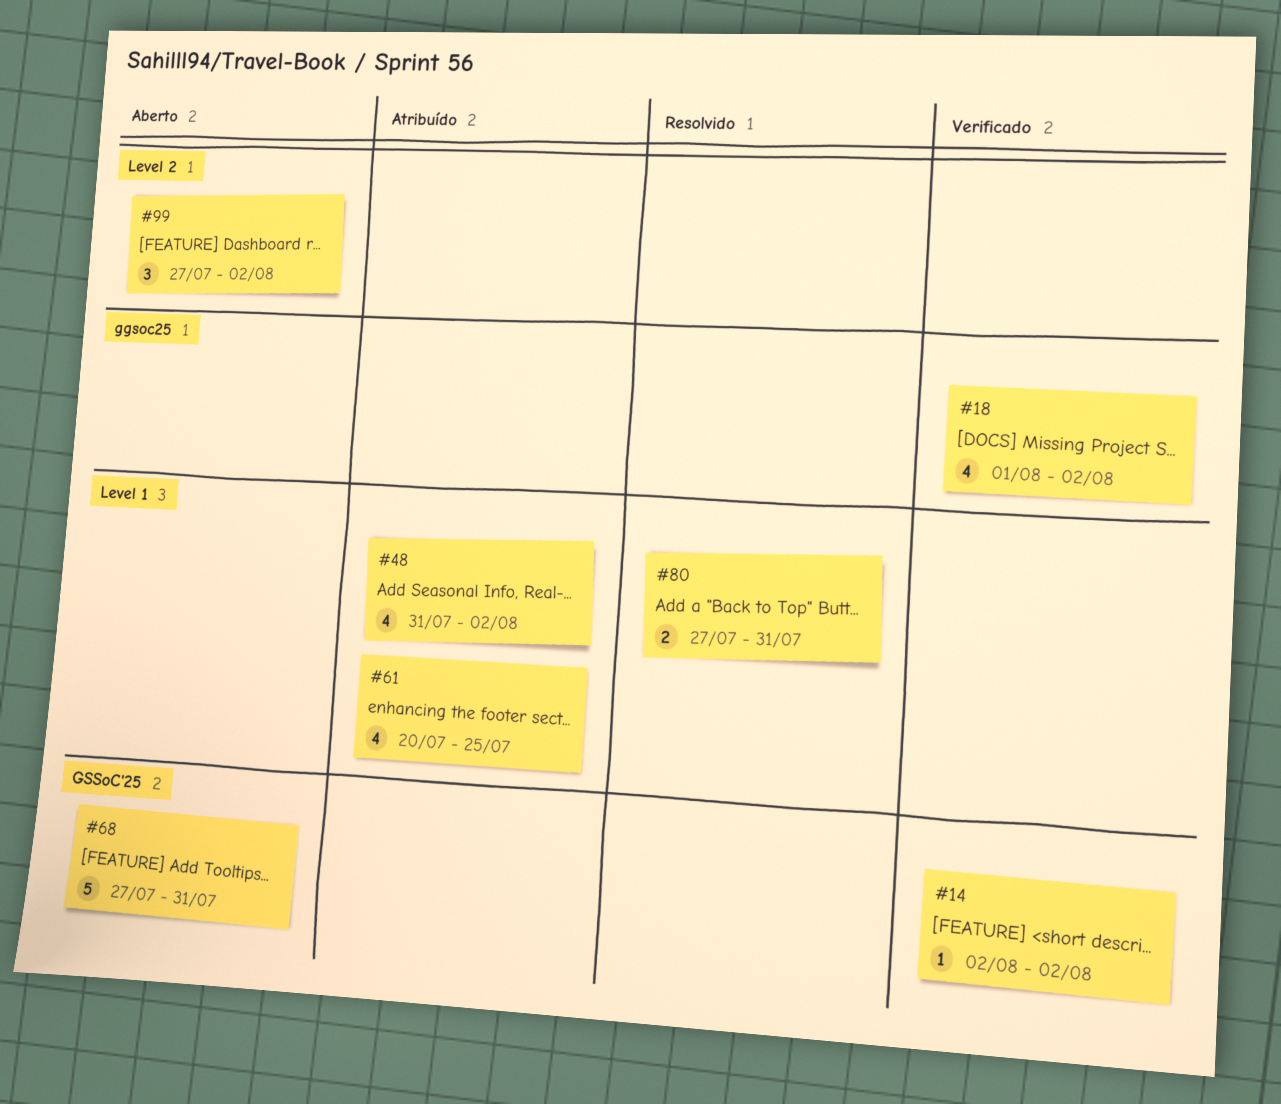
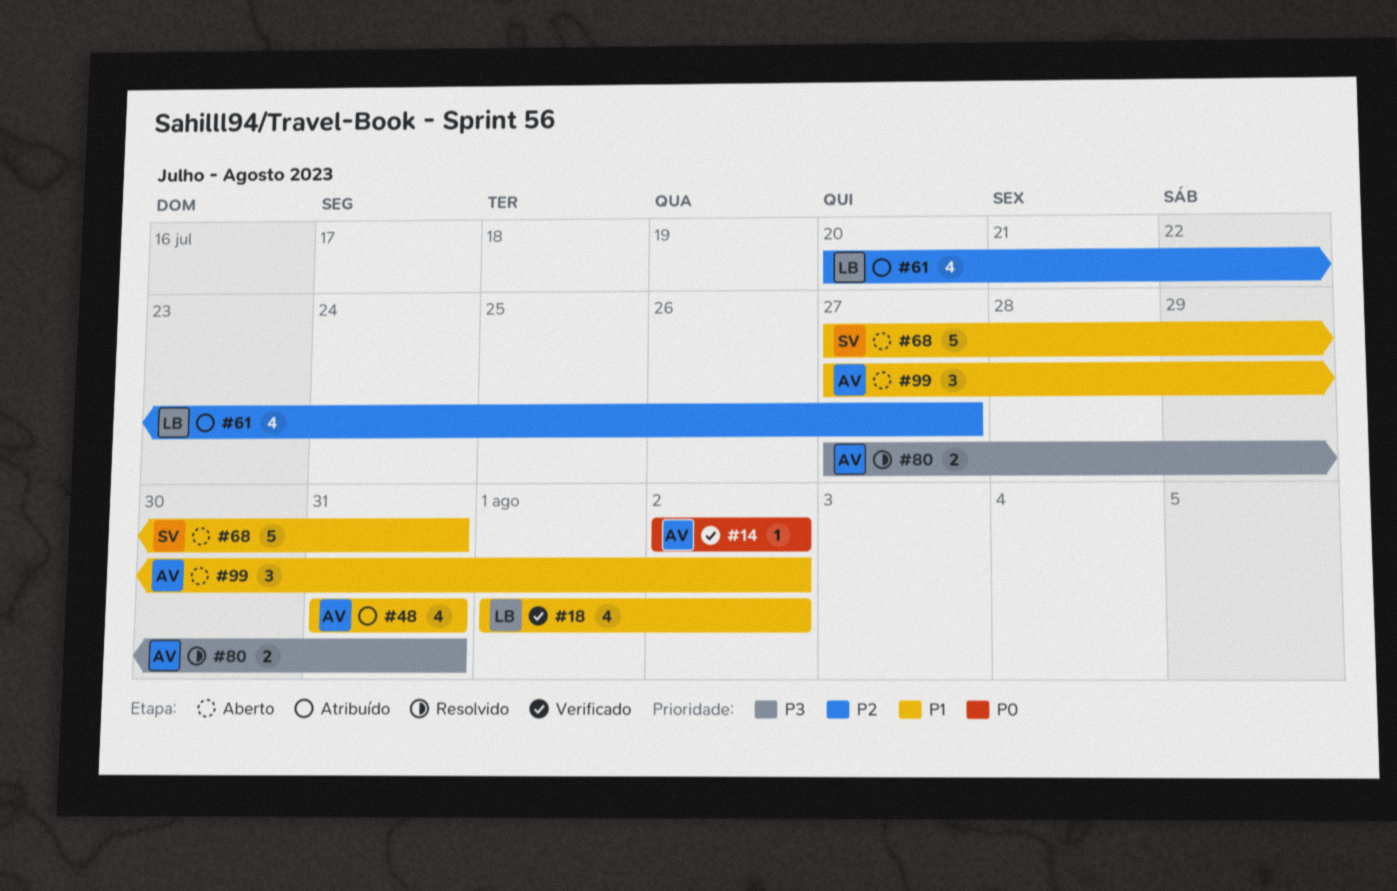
#48, due: Aug 2 -> Jul 31
#61, due: Jul 25 -> Jul 27

